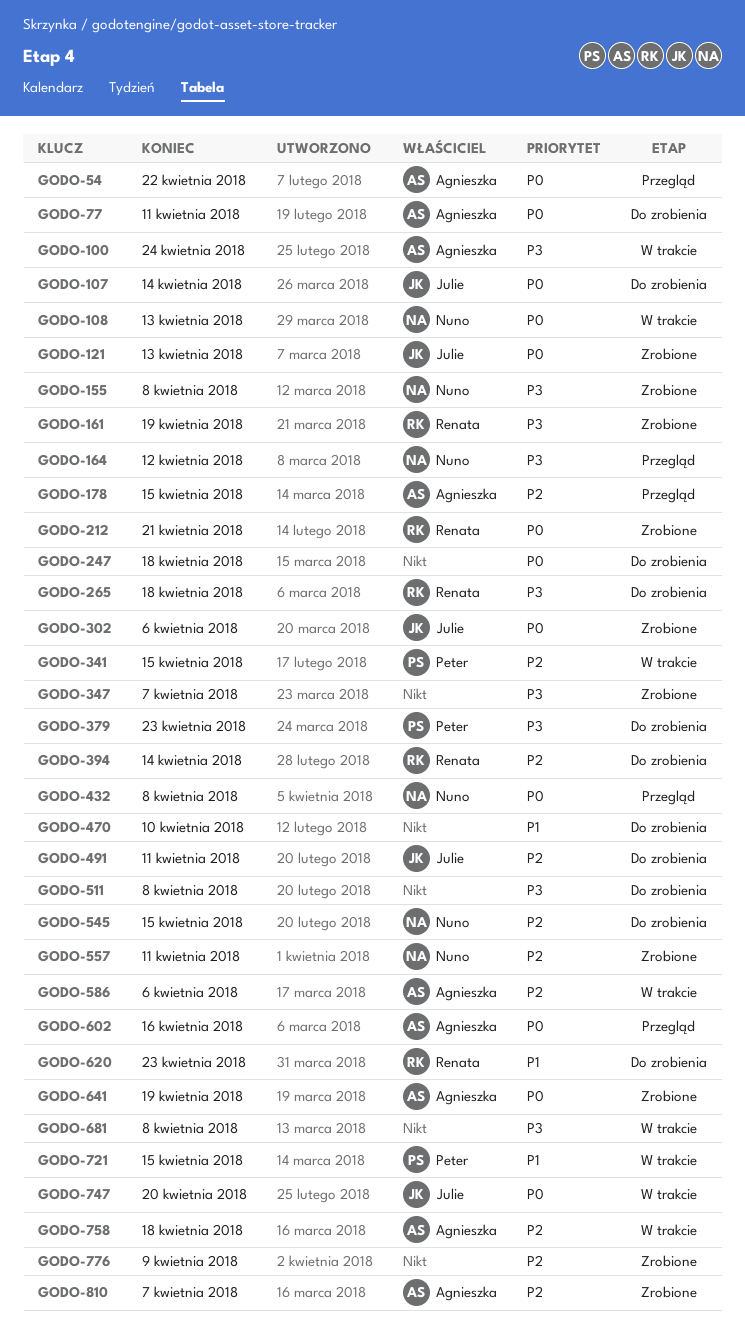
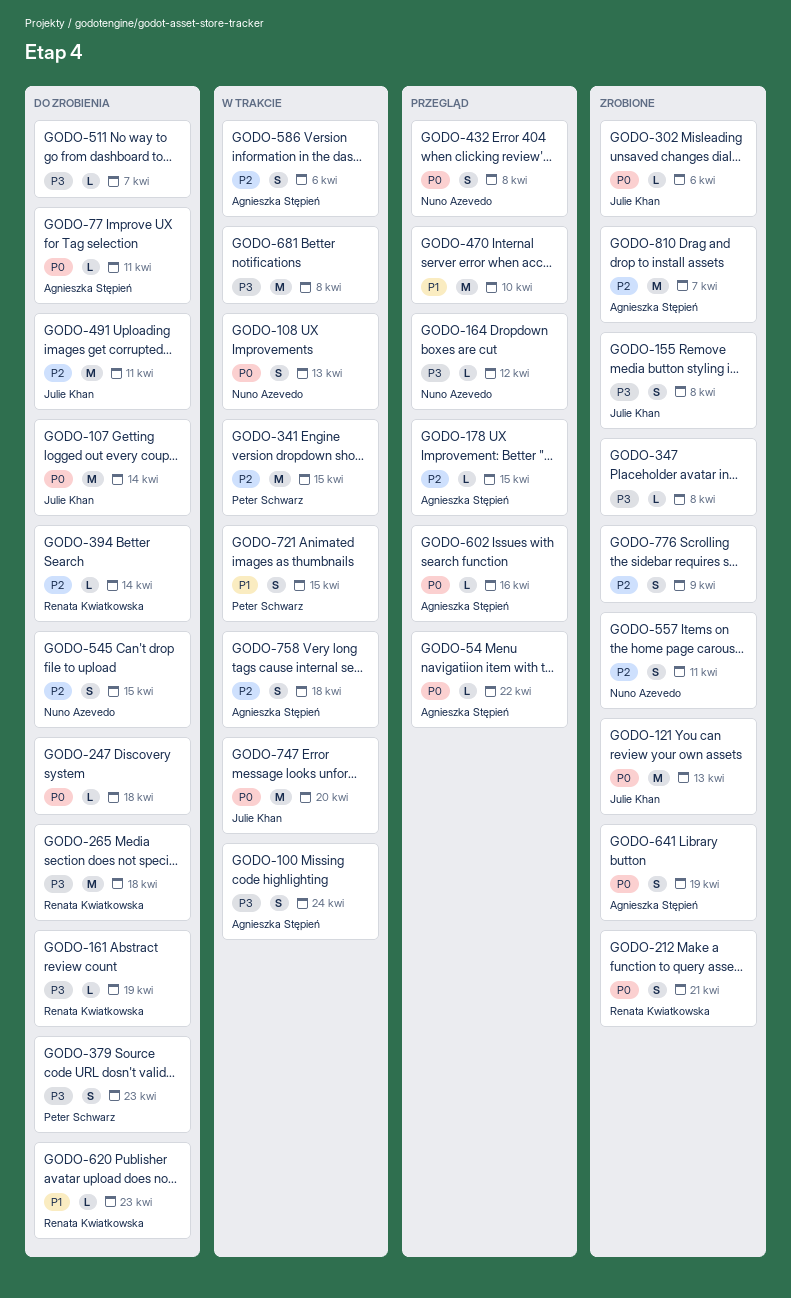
GODO-155, owner: Nuno Azevedo -> Julie Khan
GODO-161, status: Zrobione -> Do zrobienia
GODO-347, due: Apr 7 -> Apr 8
GODO-470, status: Do zrobienia -> Przegląd
GODO-511, due: Apr 8 -> Apr 7

